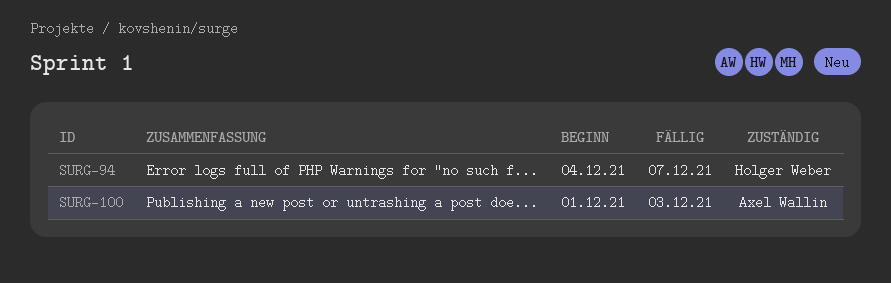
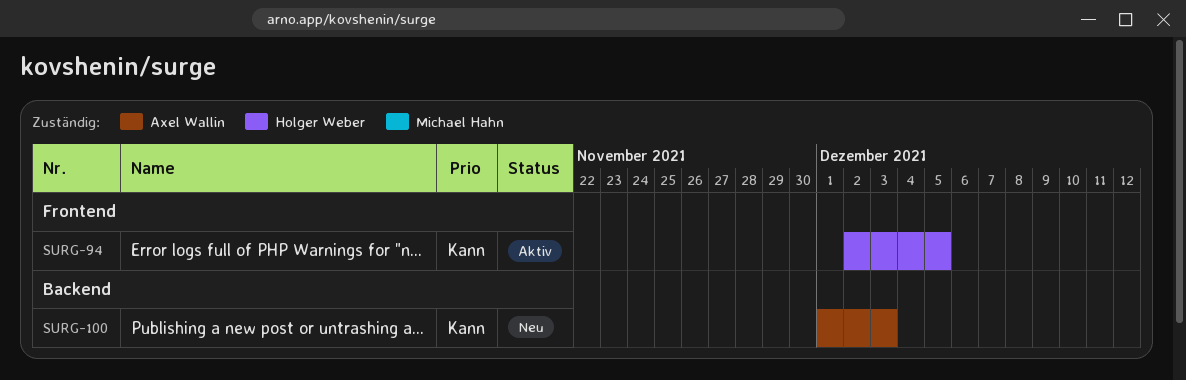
SURG-94, start: Dec 4 -> Dec 2
SURG-94, due: Dec 7 -> Dec 5

